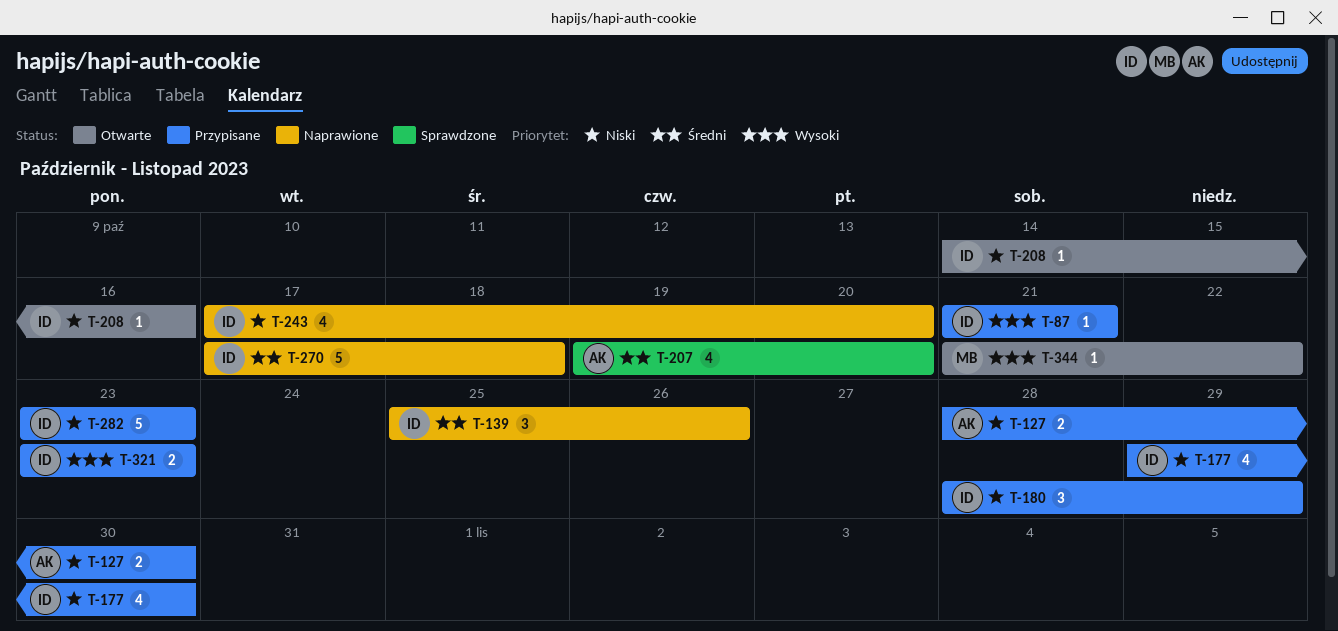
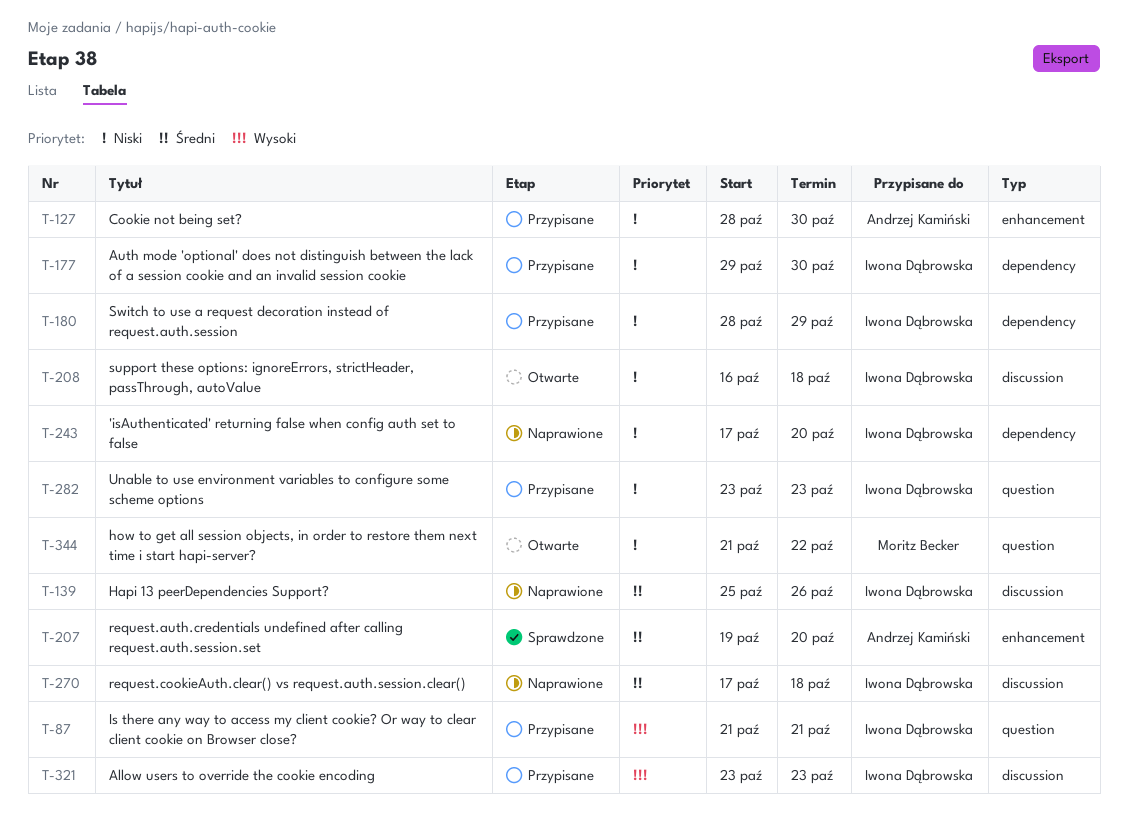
T-208, start: Oct 14 -> Oct 16
T-208, due: Oct 16 -> Oct 18
T-344, priority: Wysoki -> Niski

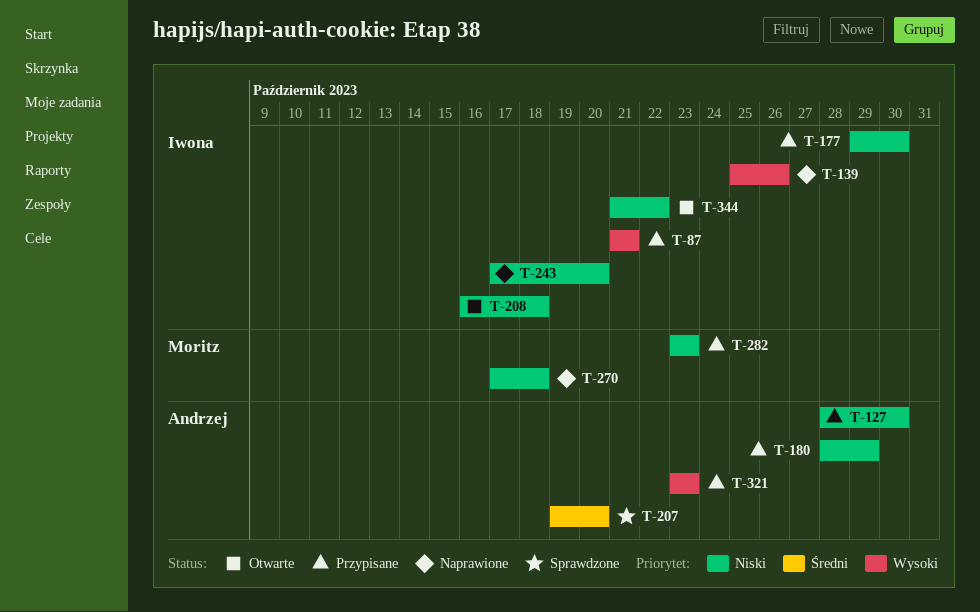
T-139, priority: Średni -> Wysoki
T-180, owner: Iwona Dąbrowska -> Andrzej Kamiński
T-270, owner: Iwona Dąbrowska -> Moritz Becker
T-270, priority: Średni -> Niski
T-282, owner: Iwona Dąbrowska -> Moritz Becker
T-321, owner: Iwona Dąbrowska -> Andrzej Kamiński
T-344, owner: Moritz Becker -> Iwona Dąbrowska

